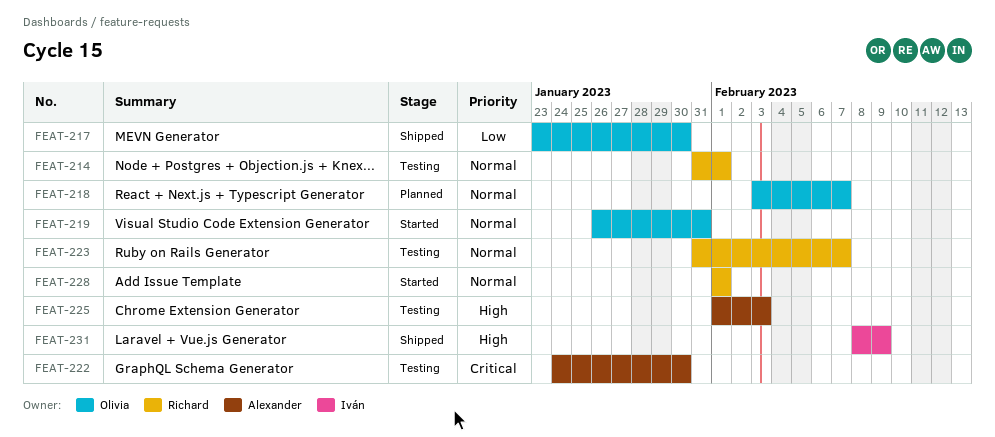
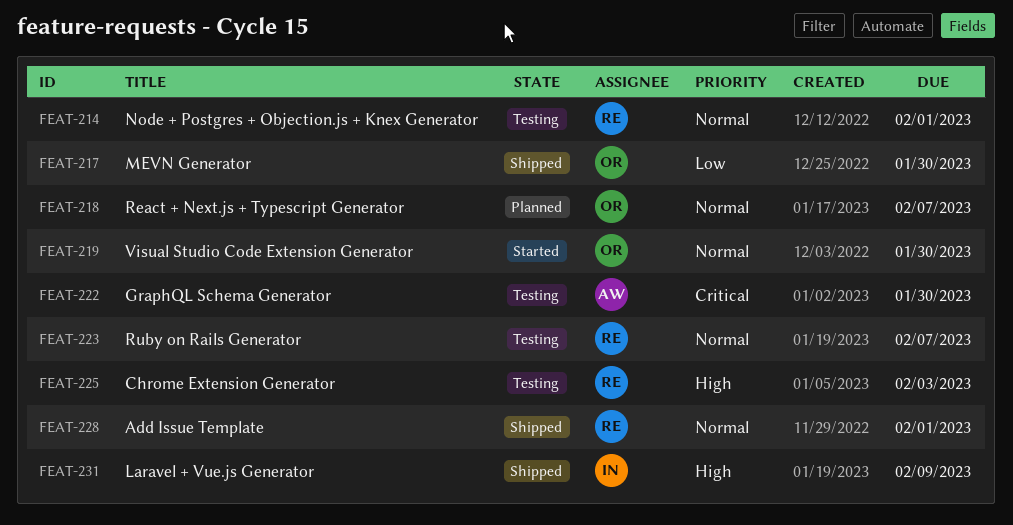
FEAT-219, due: Jan 31 -> Jan 30
FEAT-225, owner: Alexander -> Richard
FEAT-228, status: Started -> Shipped

